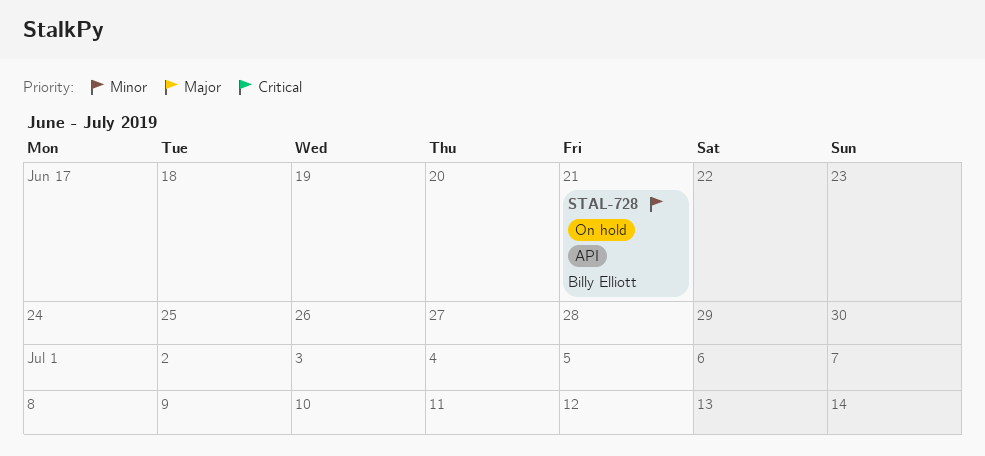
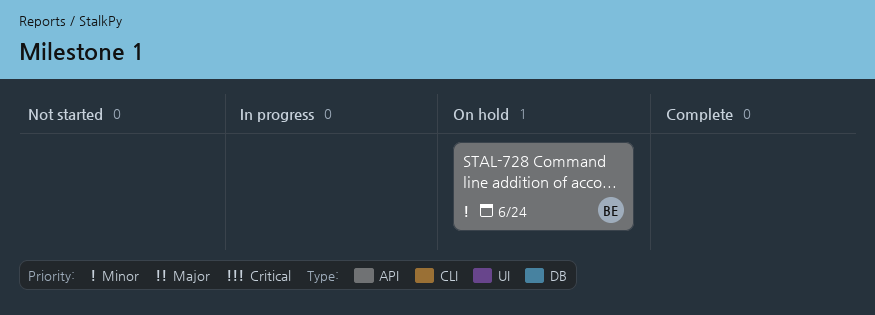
STAL-728, due: Jun 21 -> Jun 24

